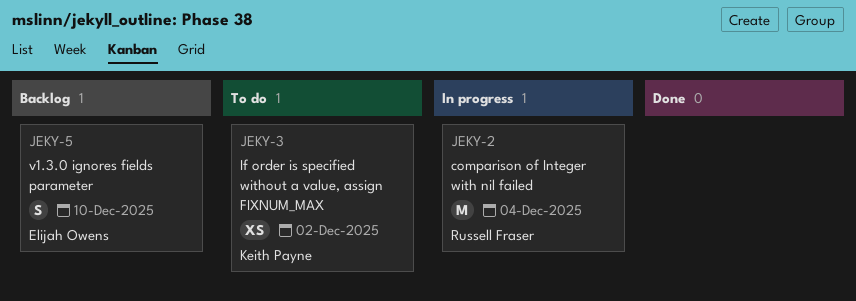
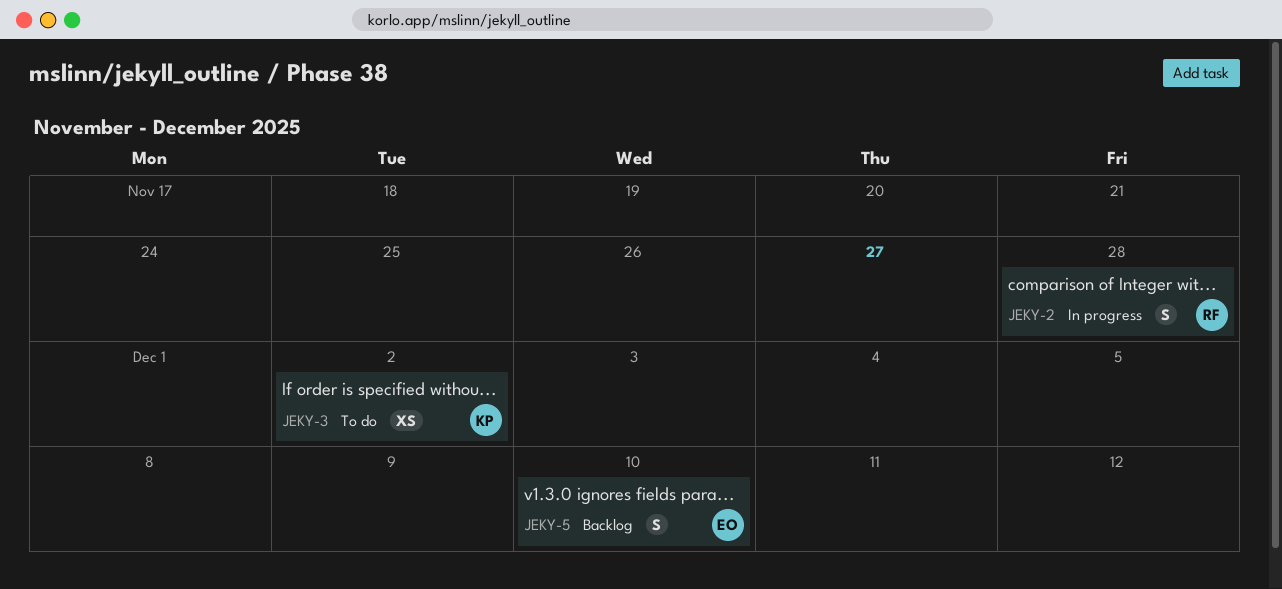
JEKY-2, estimate: M -> S
JEKY-2, due: Dec 4 -> Nov 28

